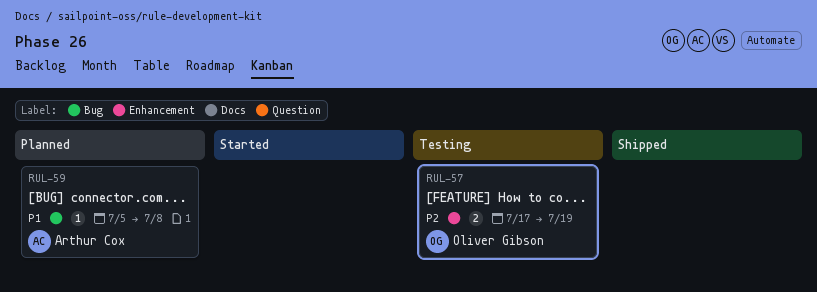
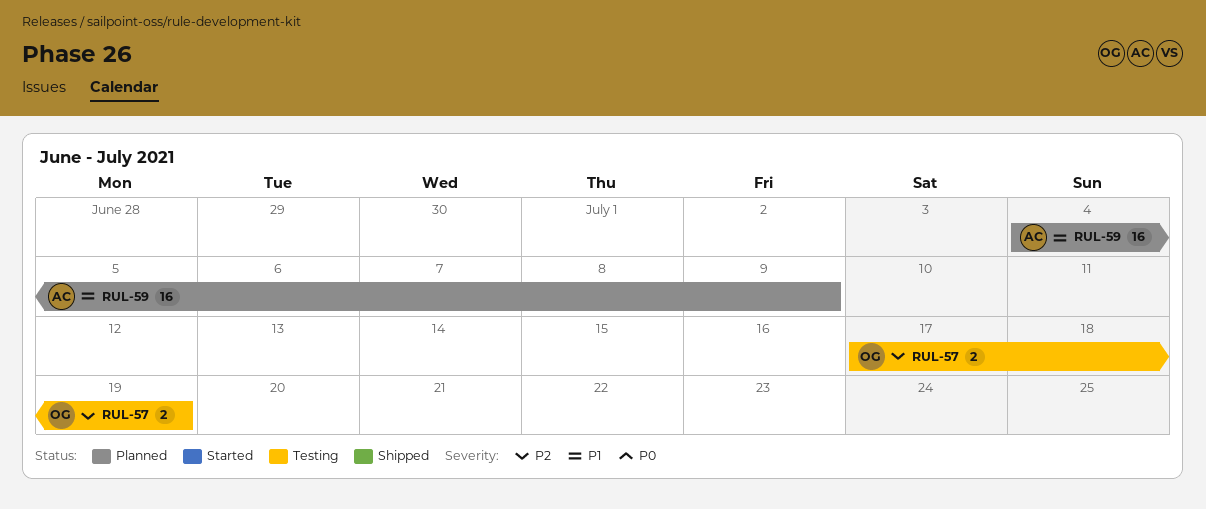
RUL-59, estimate: 1 -> 16
RUL-59, start: Jul 5 -> Jul 4
RUL-59, due: Jul 8 -> Jul 9

